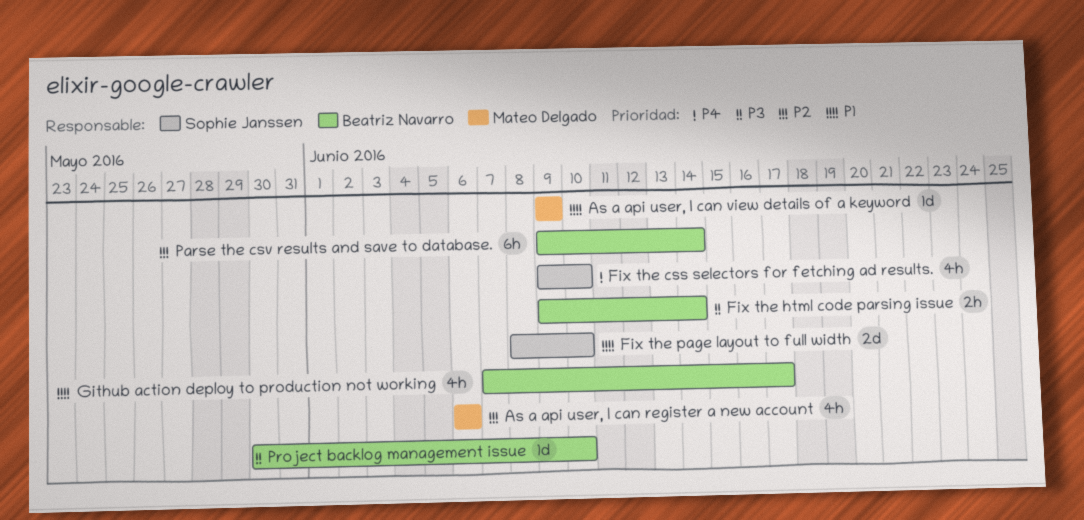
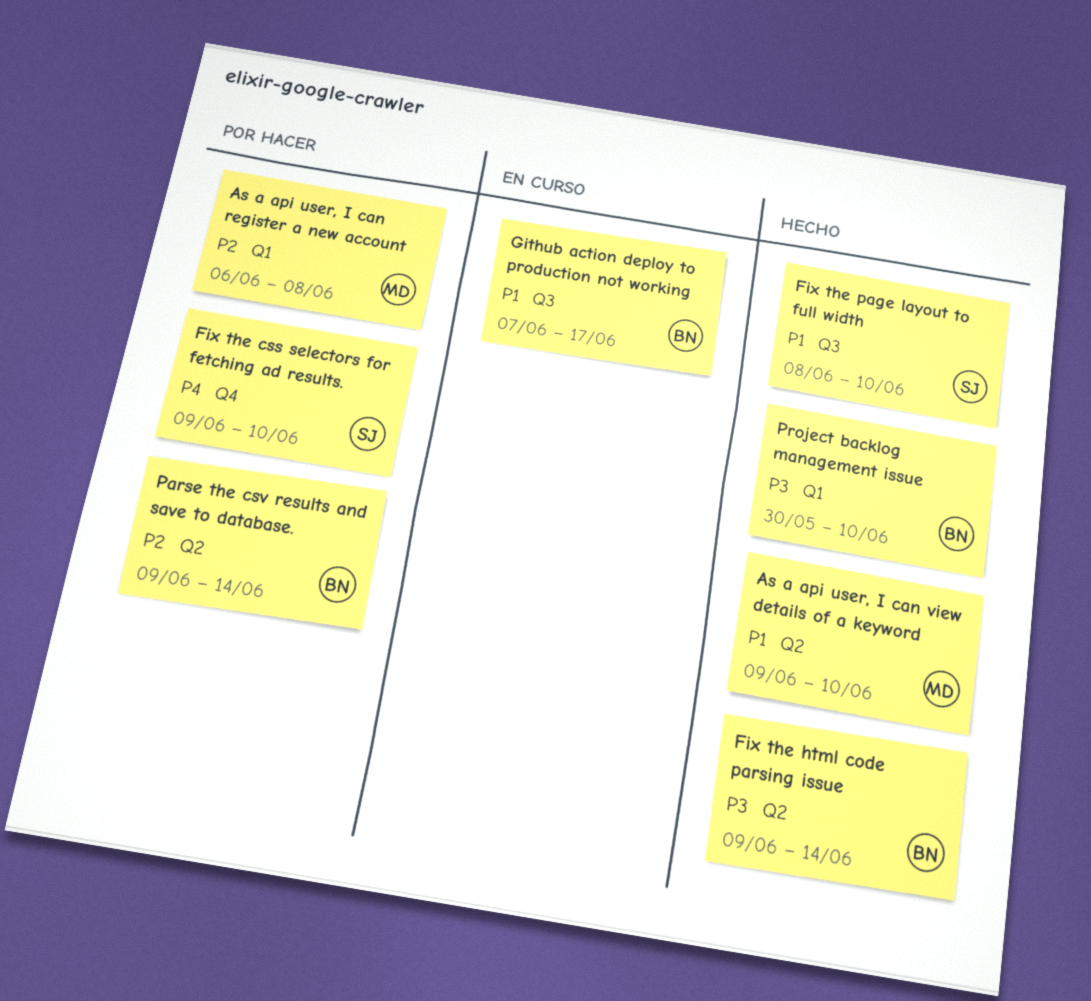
As a api user, I can register a new account, due: Jun 6 -> Jun 8
As a api user, I can view details of a keyword, due: Jun 9 -> Jun 10

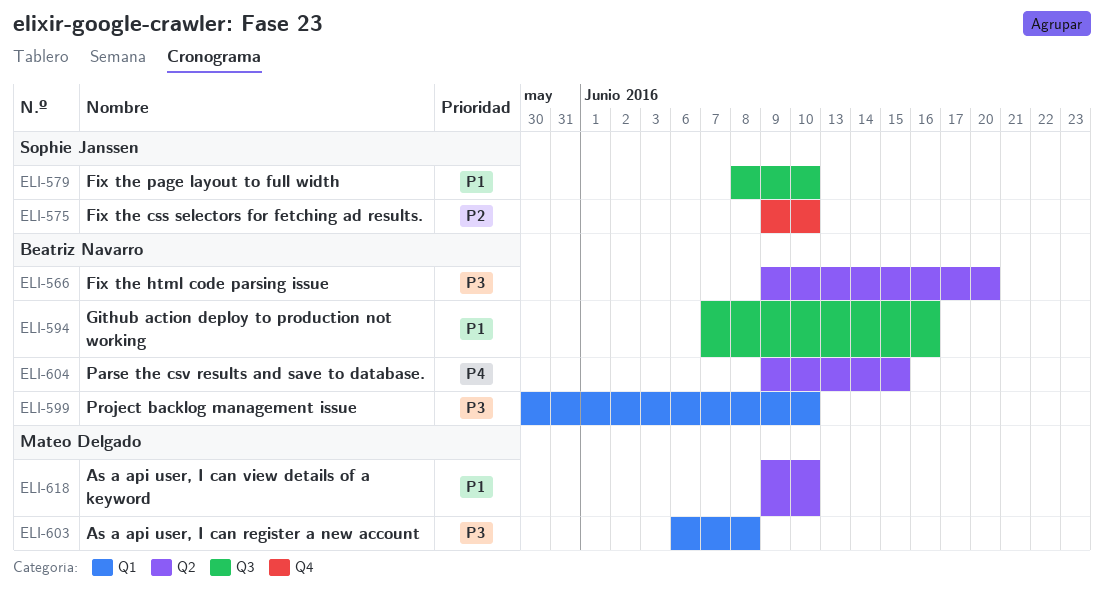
As a api user, I can register a new account, priority: P2 -> P3
Fix the css selectors for fetching ad results., priority: P4 -> P2
Fix the html code parsing issue, due: Jun 14 -> Jun 20
Github action deploy to production not working, due: Jun 17 -> Jun 16
Parse the csv results and save to database., priority: P2 -> P4
Parse the csv results and save to database., due: Jun 14 -> Jun 15

